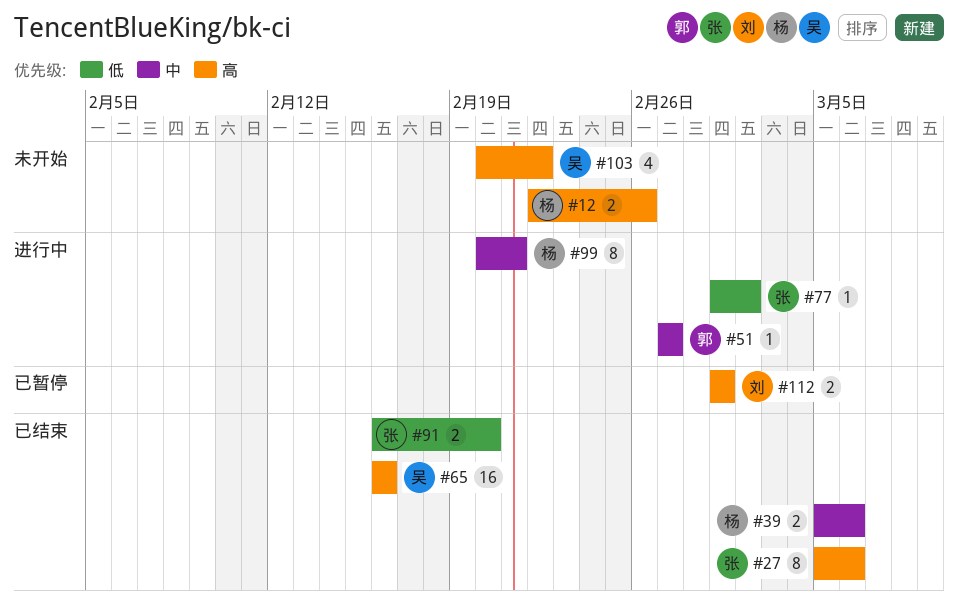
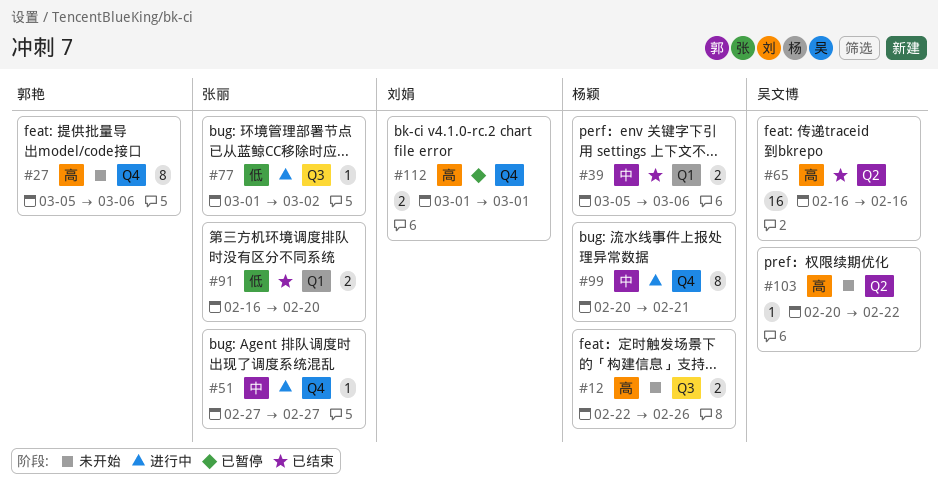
#27, status: 已结束 -> 未开始
#27, owner: 张丽 -> 郭艳
#51, owner: 郭艳 -> 张丽
#103, estimate: 4 -> 1

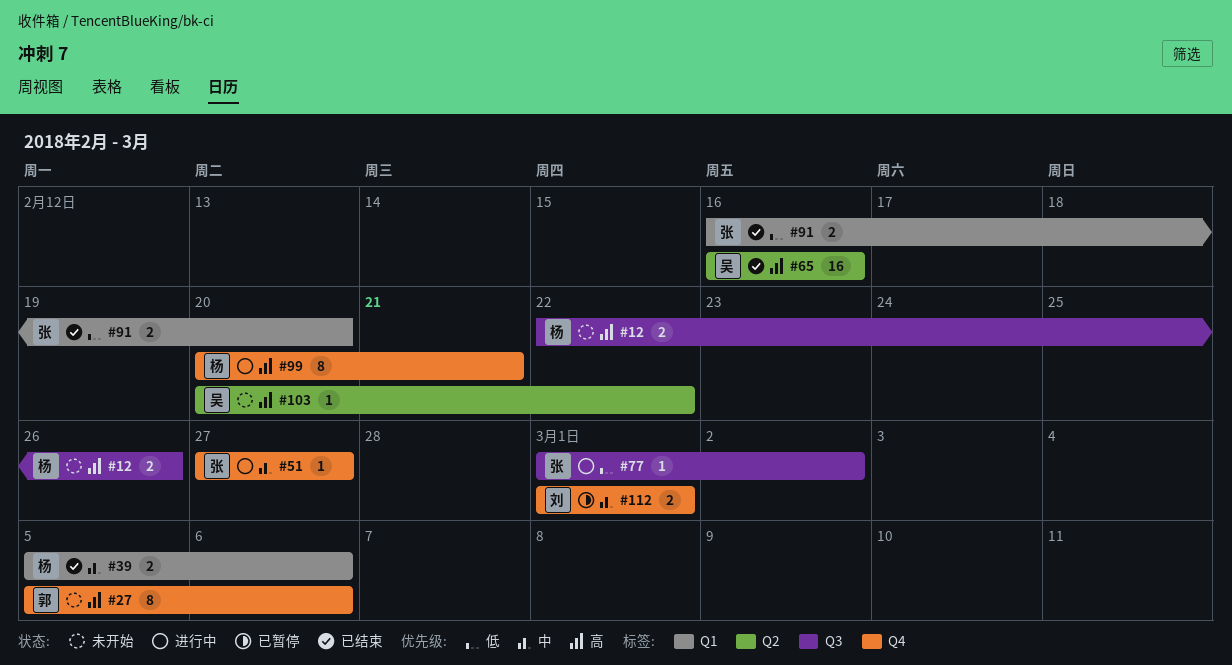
#99, priority: 中 -> 高
#112, priority: 高 -> 中

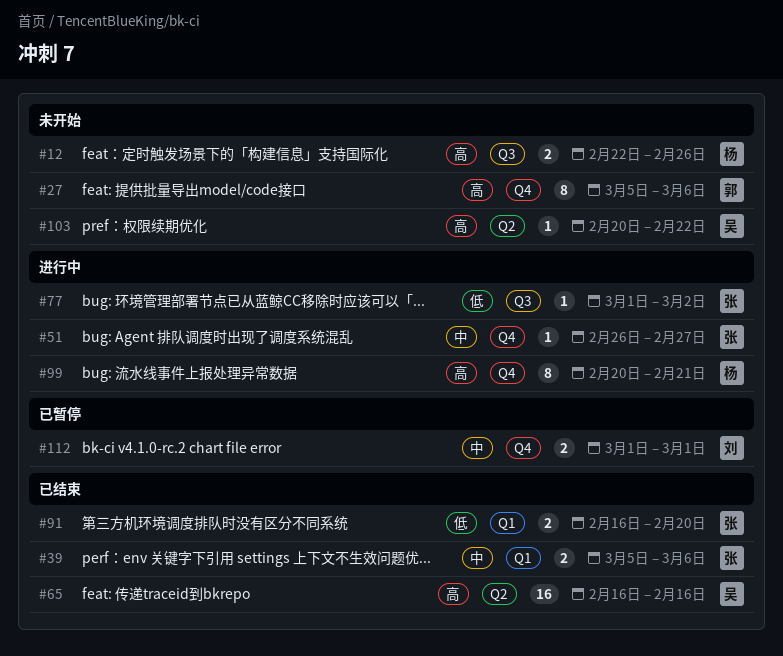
#39, owner: 杨 -> 张
#51, start: Feb 27 -> Feb 26

